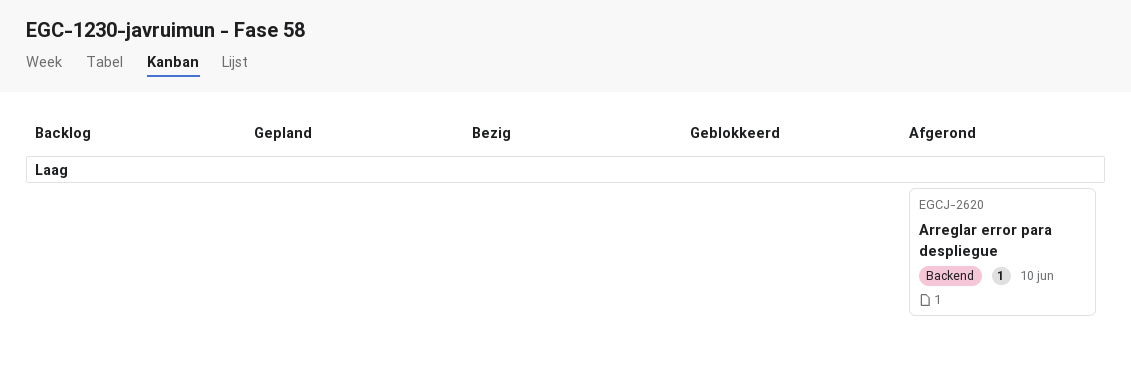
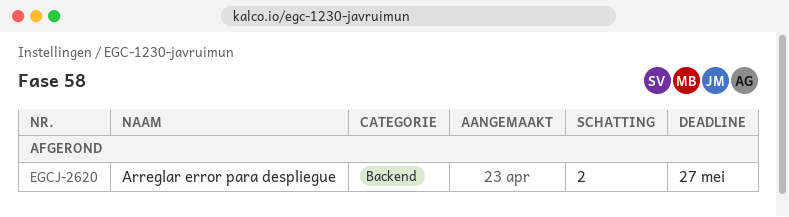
EGCJ-2620, estimate: 1 -> 2
EGCJ-2620, due: Jun 10 -> May 27

